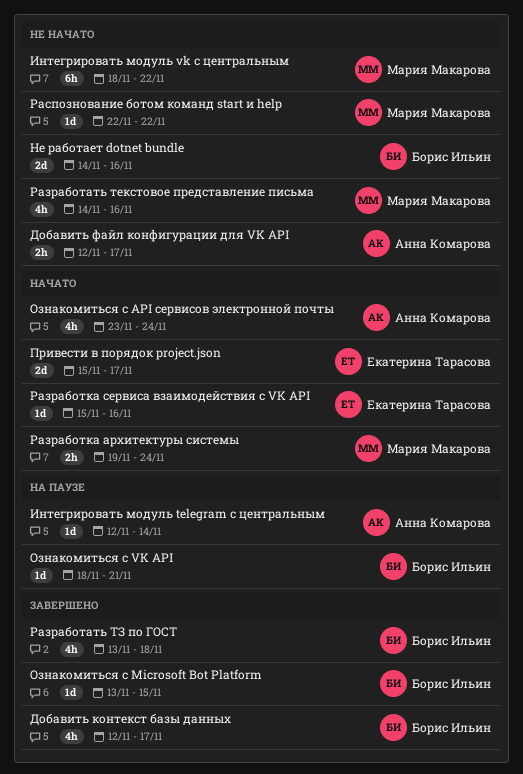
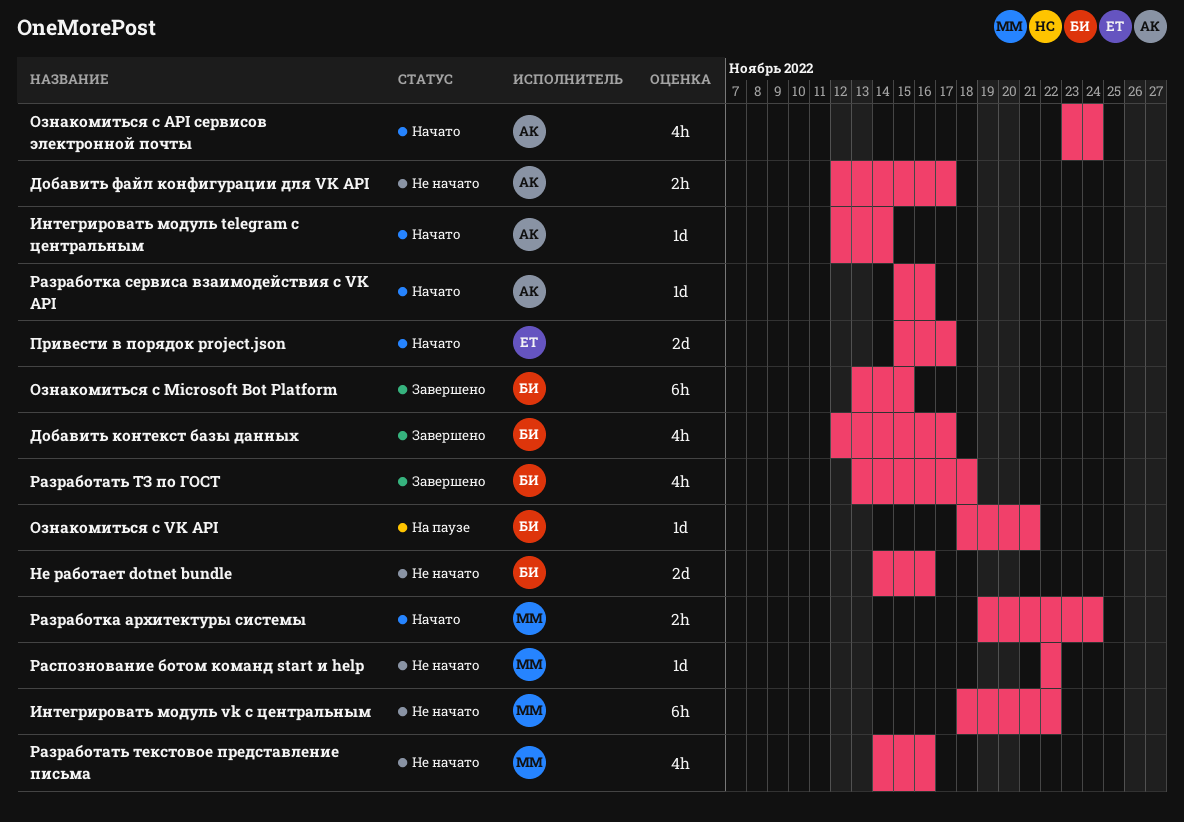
Интегрировать модуль telegram с центральным, status: На паузе -> Начато
Ознакомиться с Microsoft Bot Platform, estimate: 1d -> 6h
Разработка сервиса взаимодействия с VK API, owner: Екатерина Тарасова -> Анна Комарова

